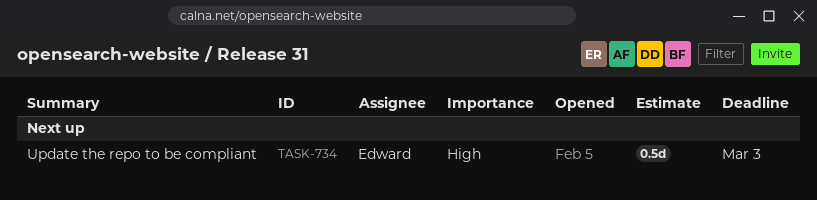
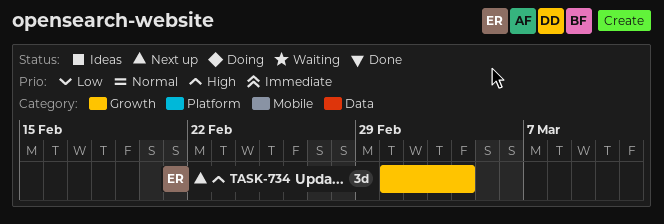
TASK-734, estimate: 0.5d -> 3d
TASK-734, due: Mar 3 -> Mar 4

